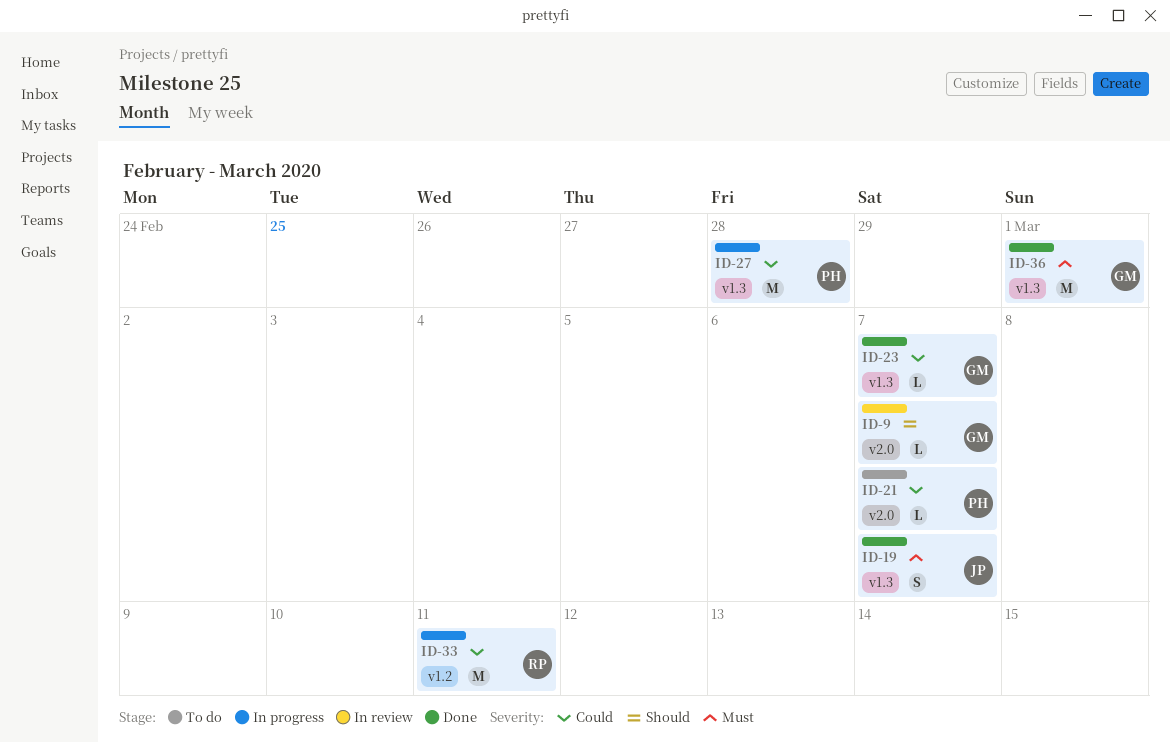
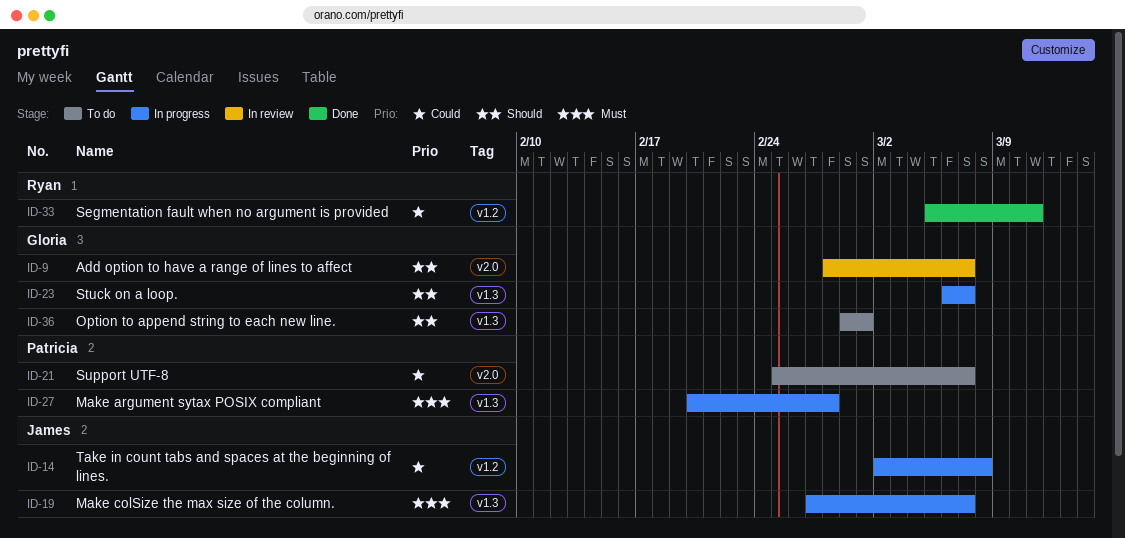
ID-14: none -> present
ID-19, status: Done -> In progress
ID-23, status: Done -> In progress
ID-23, priority: Could -> Should
ID-27, priority: Could -> Must
ID-33, status: In progress -> Done
ID-36, status: Done -> To do
ID-36, priority: Must -> Should

